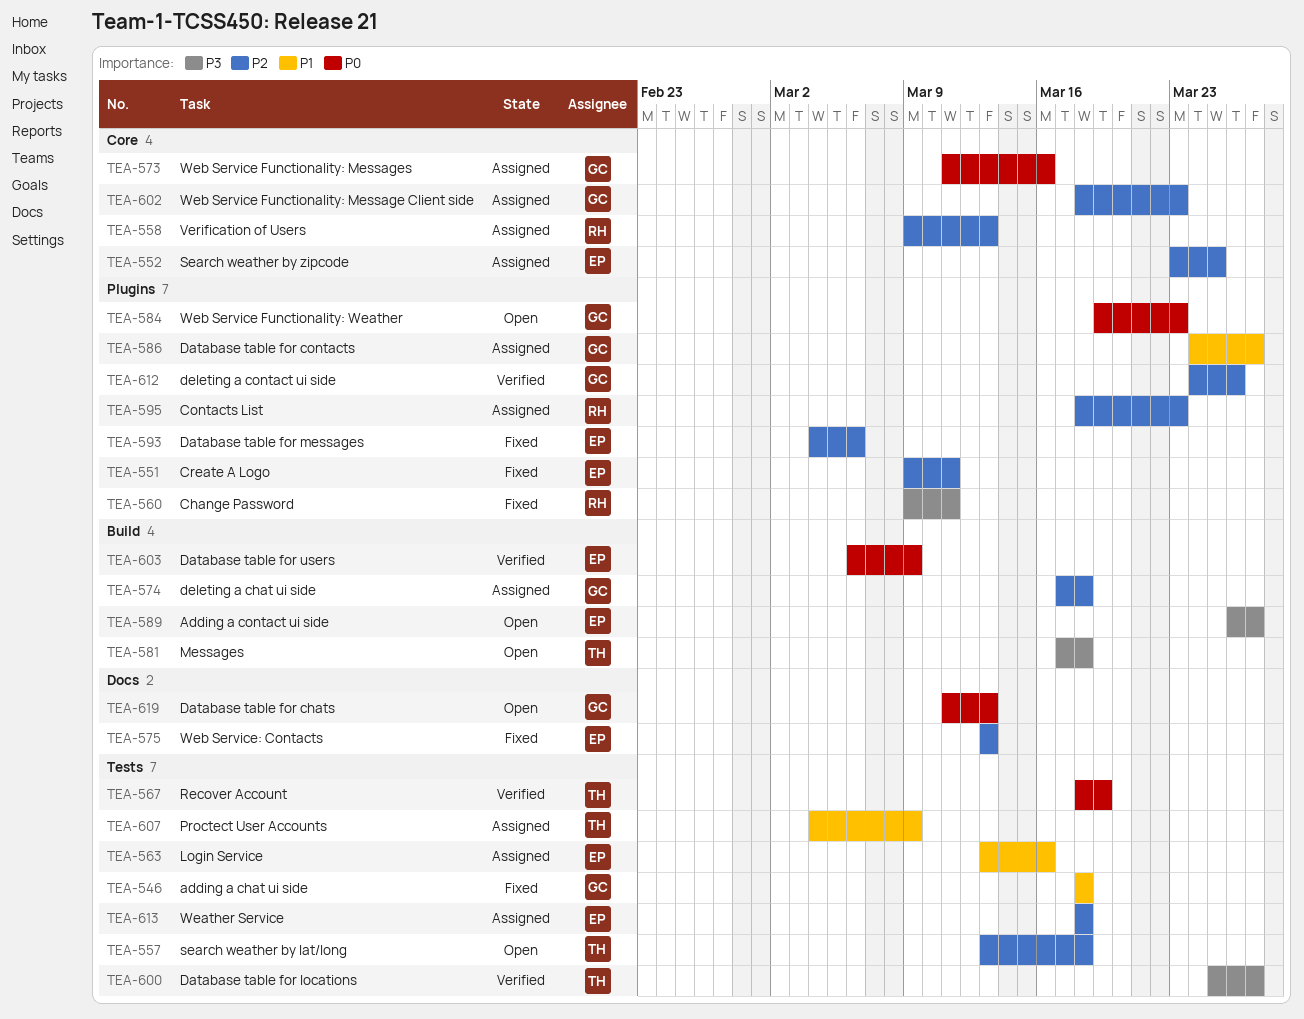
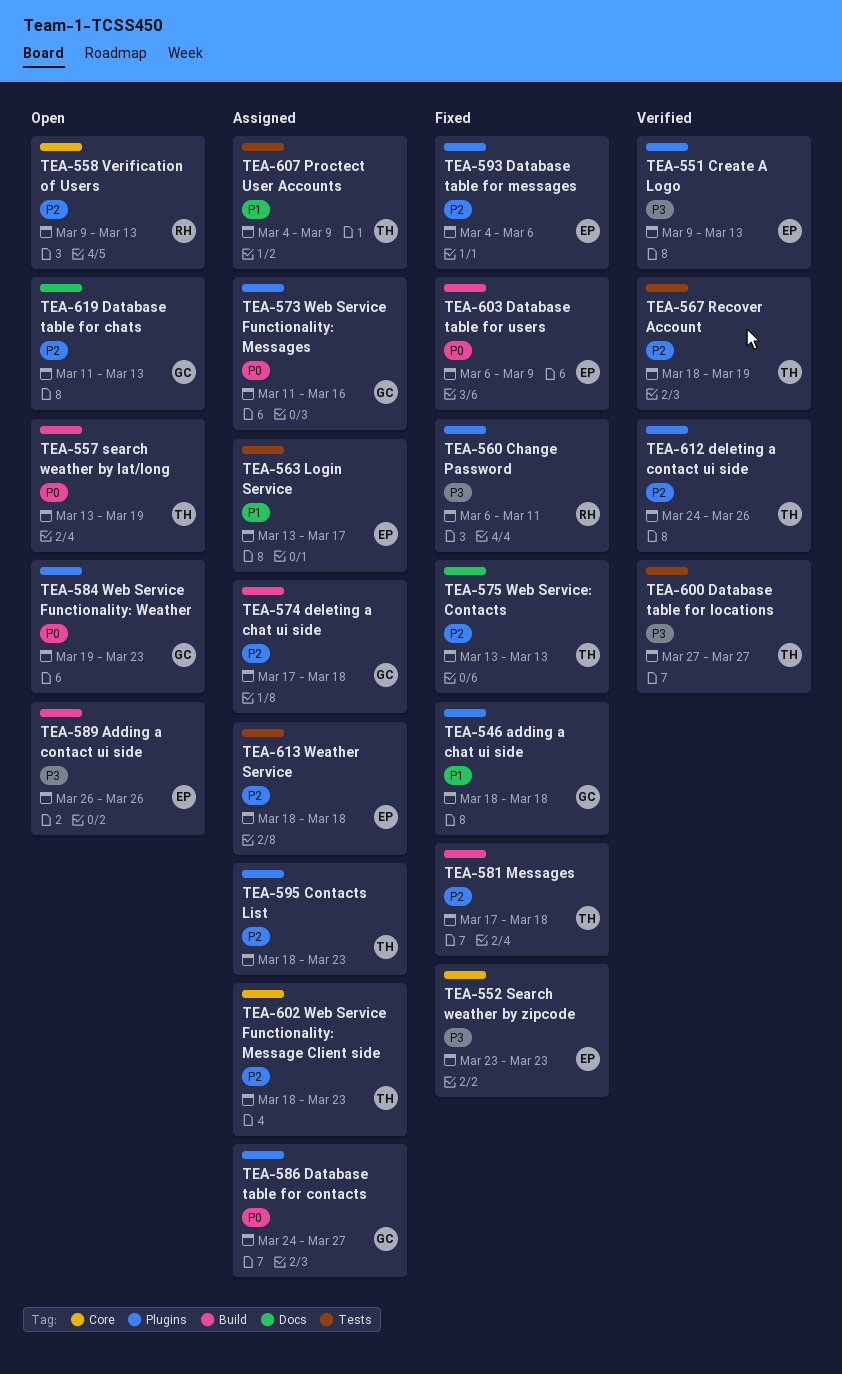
TEA-546, label: Tests -> Plugins
TEA-551, status: Fixed -> Verified
TEA-551, priority: P2 -> P3
TEA-551, due: Mar 11 -> Mar 13
TEA-552, status: Assigned -> Fixed
TEA-552, priority: P2 -> P3
TEA-552, due: Mar 25 -> Mar 23
TEA-557, priority: P2 -> P0
TEA-557, label: Tests -> Build
TEA-557, due: Mar 18 -> Mar 19
TEA-558, status: Assigned -> Open
TEA-560, start: Mar 9 -> Mar 6
TEA-563, due: Mar 16 -> Mar 17
TEA-567, priority: P0 -> P2
TEA-573, label: Core -> Plugins
TEA-575, owner: EP -> TH
TEA-581, status: Open -> Fixed
TEA-581, priority: P3 -> P2
TEA-586, priority: P1 -> P0
TEA-589, due: Mar 27 -> Mar 26
TEA-595, owner: RH -> TH
TEA-600, start: Mar 25 -> Mar 27
TEA-602, owner: GC -> TH
TEA-603, status: Verified -> Fixed
TEA-612, owner: GC -> TH
TEA-619, priority: P0 -> P2

